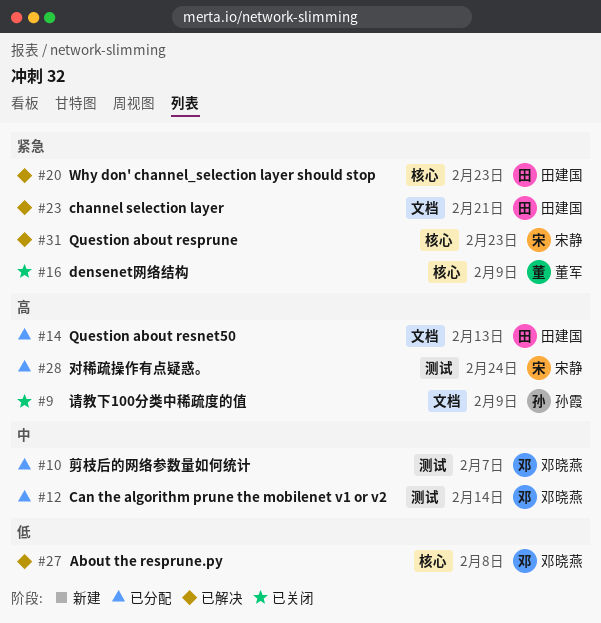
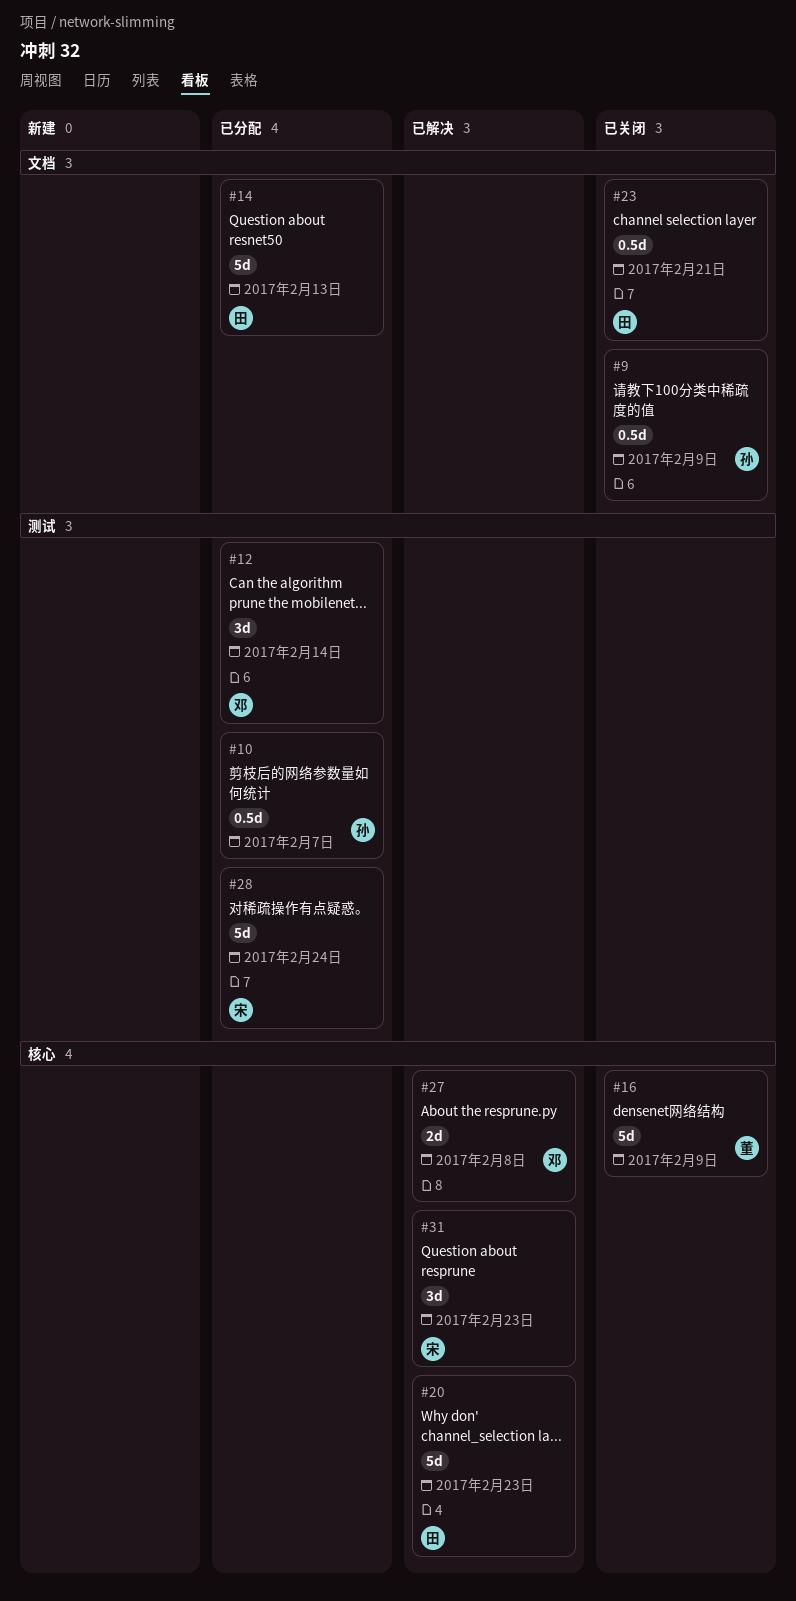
#10, owner: 邓晓燕 -> 孙霞
#23, status: 已解决 -> 已关闭

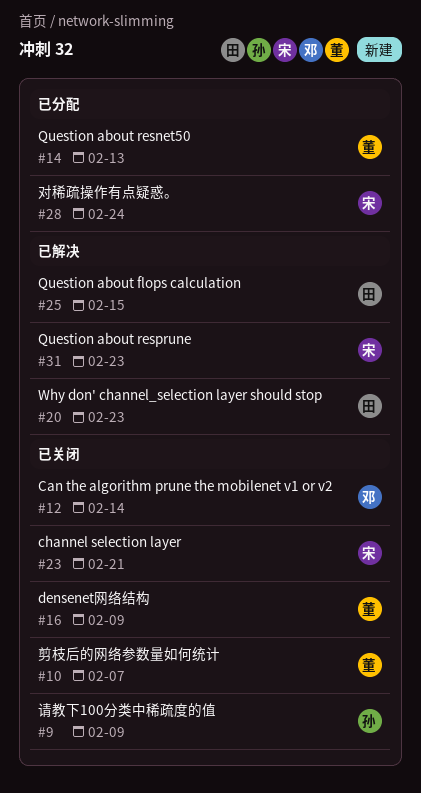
#10, status: 已分配 -> 已关闭
#10, owner: 孙 -> 董
#12, status: 已分配 -> 已关闭
#14, owner: 田 -> 董
#23, owner: 田 -> 宋
#25: none -> present
#27: present -> none

